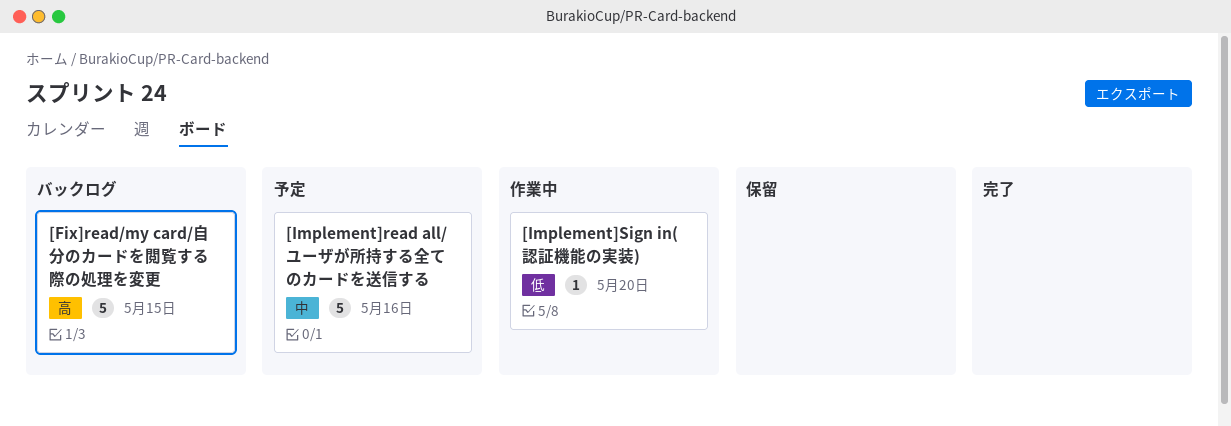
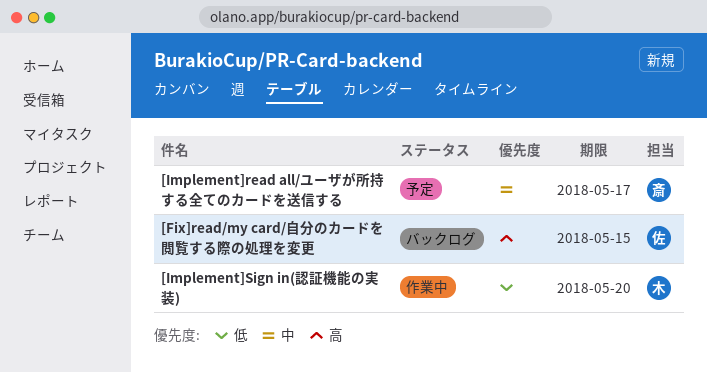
[Implement]read all/ユーザが所持する全てのカードを送信する, due: May 16 -> May 17

